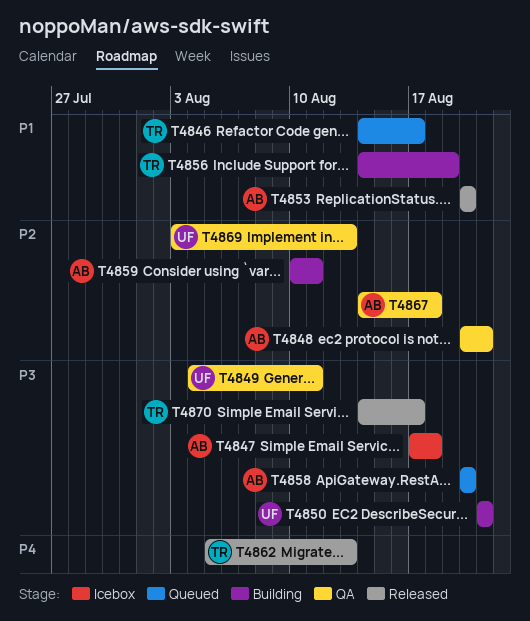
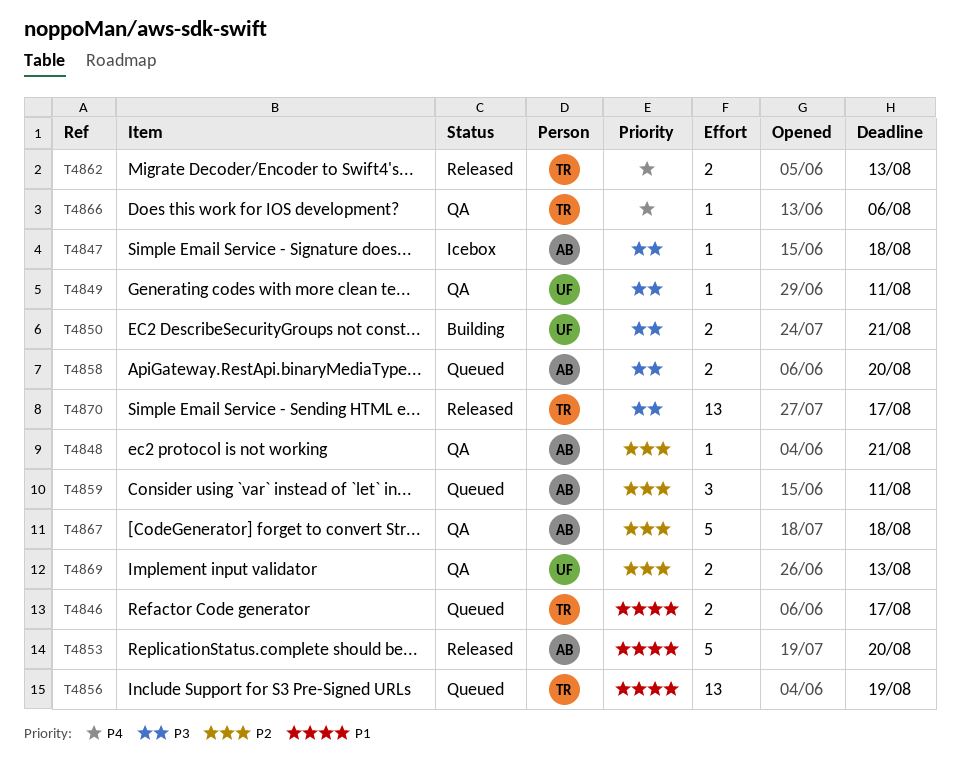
T4856, status: Building -> Queued
T4859, status: Building -> Queued
T4866: none -> present

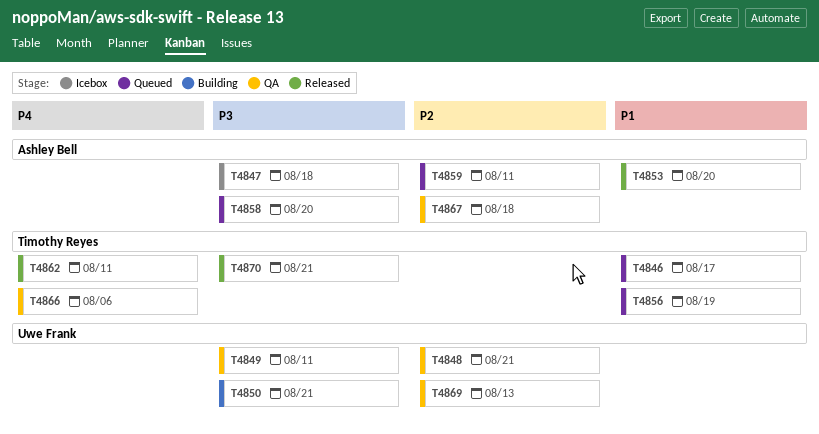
T4848, owner: Ashley Bell -> Uwe Frank
T4862, due: Aug 13 -> Aug 11
T4870, due: Aug 17 -> Aug 21

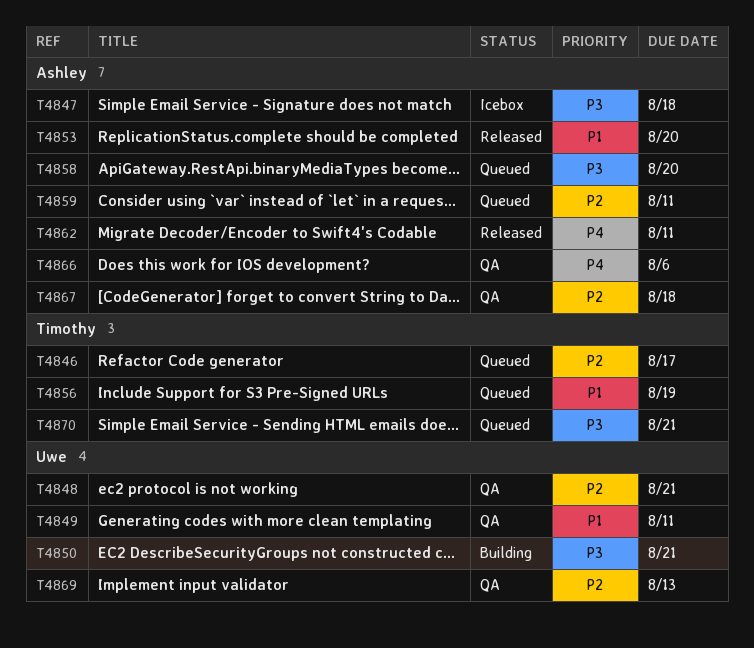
T4846, priority: P1 -> P2
T4849, priority: P3 -> P1
T4862, owner: Timothy Reyes -> Ashley Bell
T4866, owner: Timothy Reyes -> Ashley Bell
T4870, status: Released -> Queued

